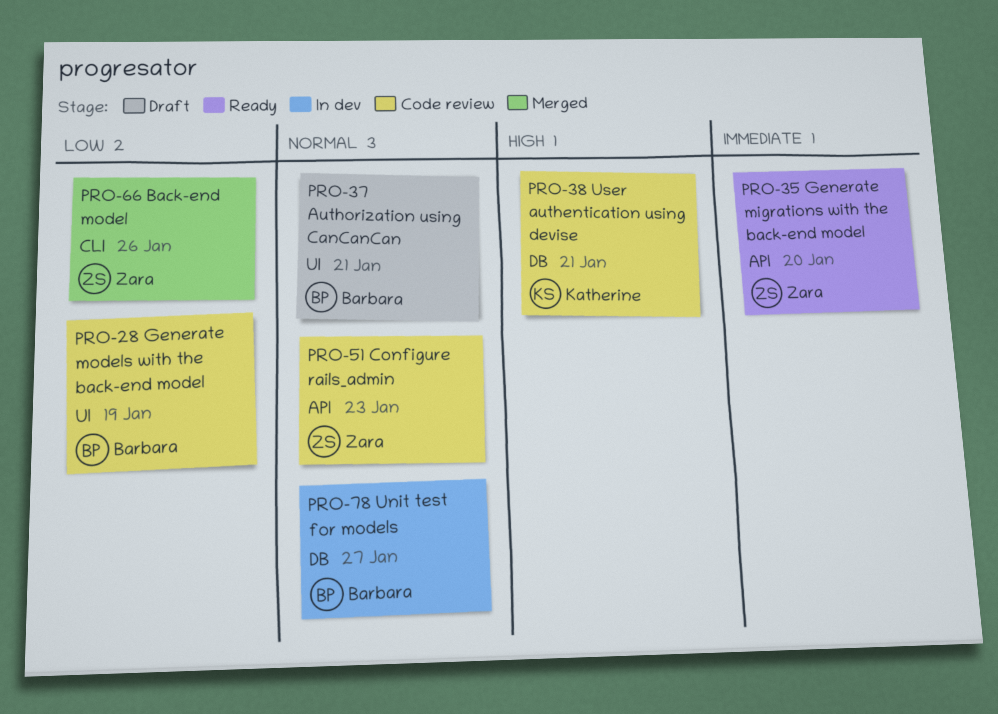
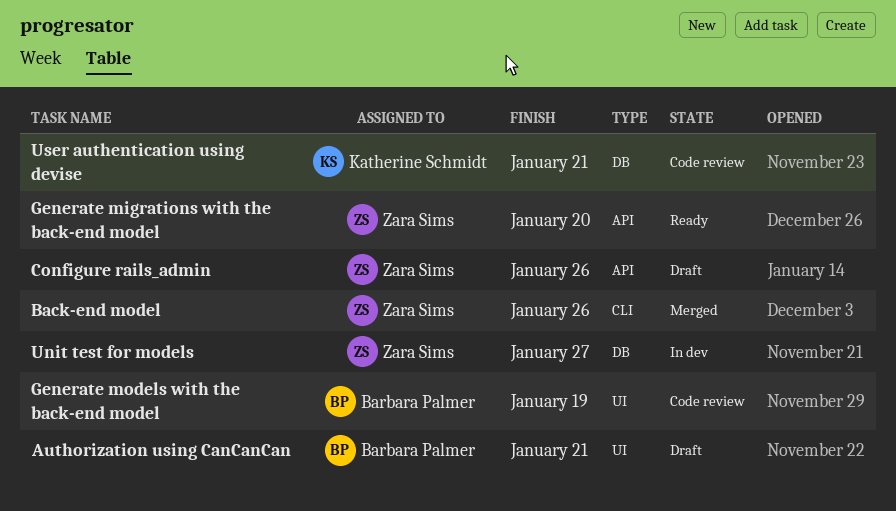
Configure rails_admin, status: Code review -> Draft
Configure rails_admin, due: Jan 23 -> Jan 26
Unit test for models, owner: Barbara Palmer -> Zara Sims

